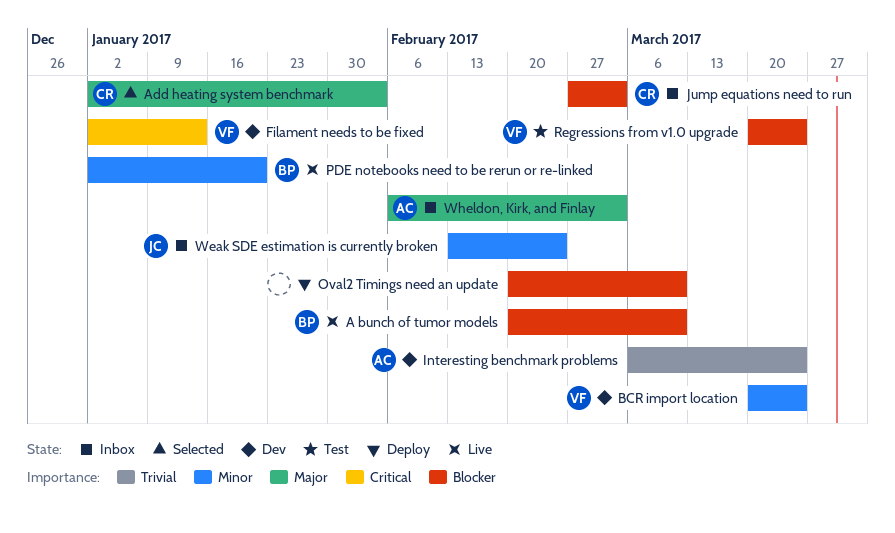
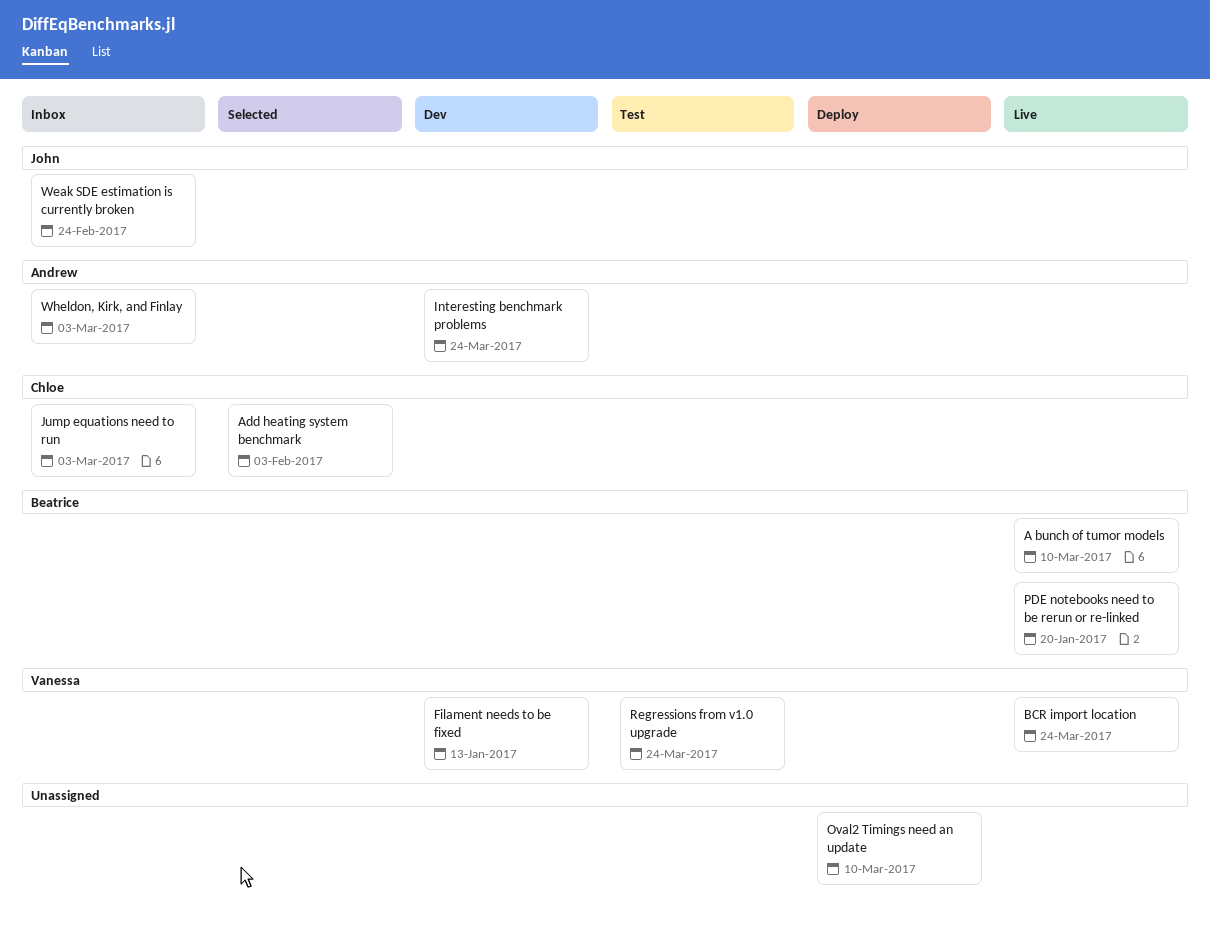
BCR import location, status: Dev -> Live

